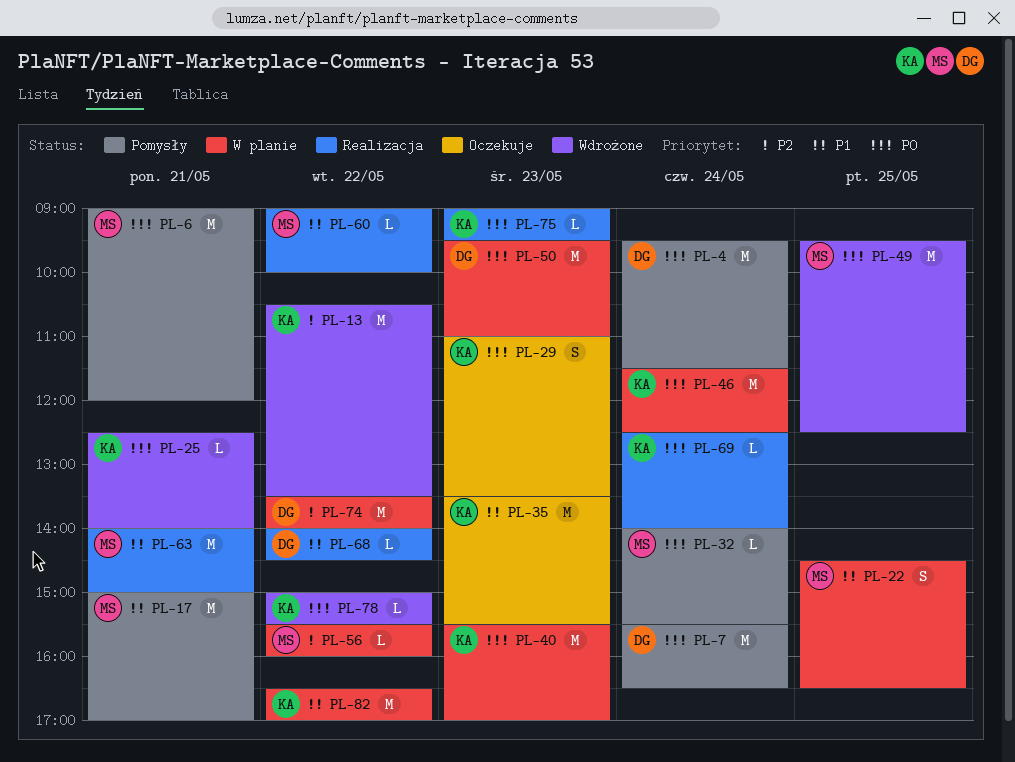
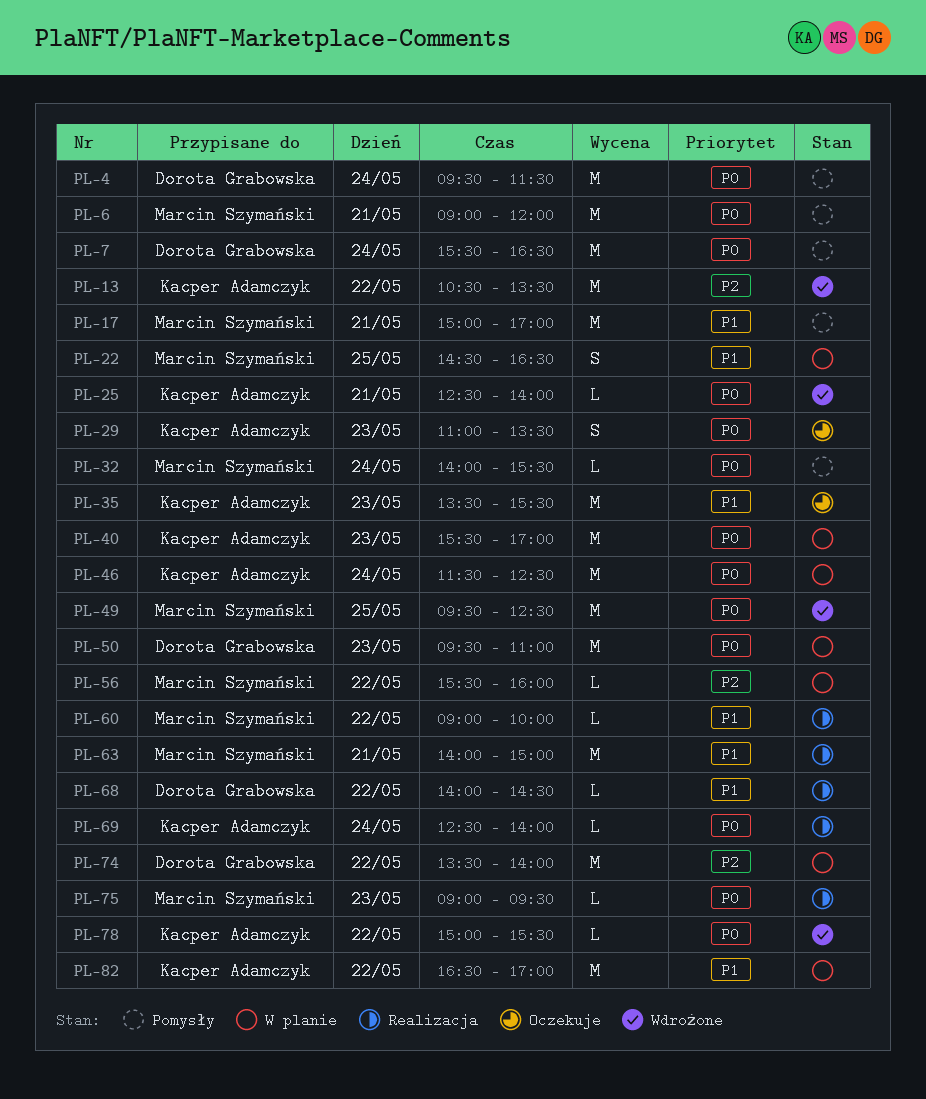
PL-75, owner: Kacper Adamczyk -> Marcin Szymański

